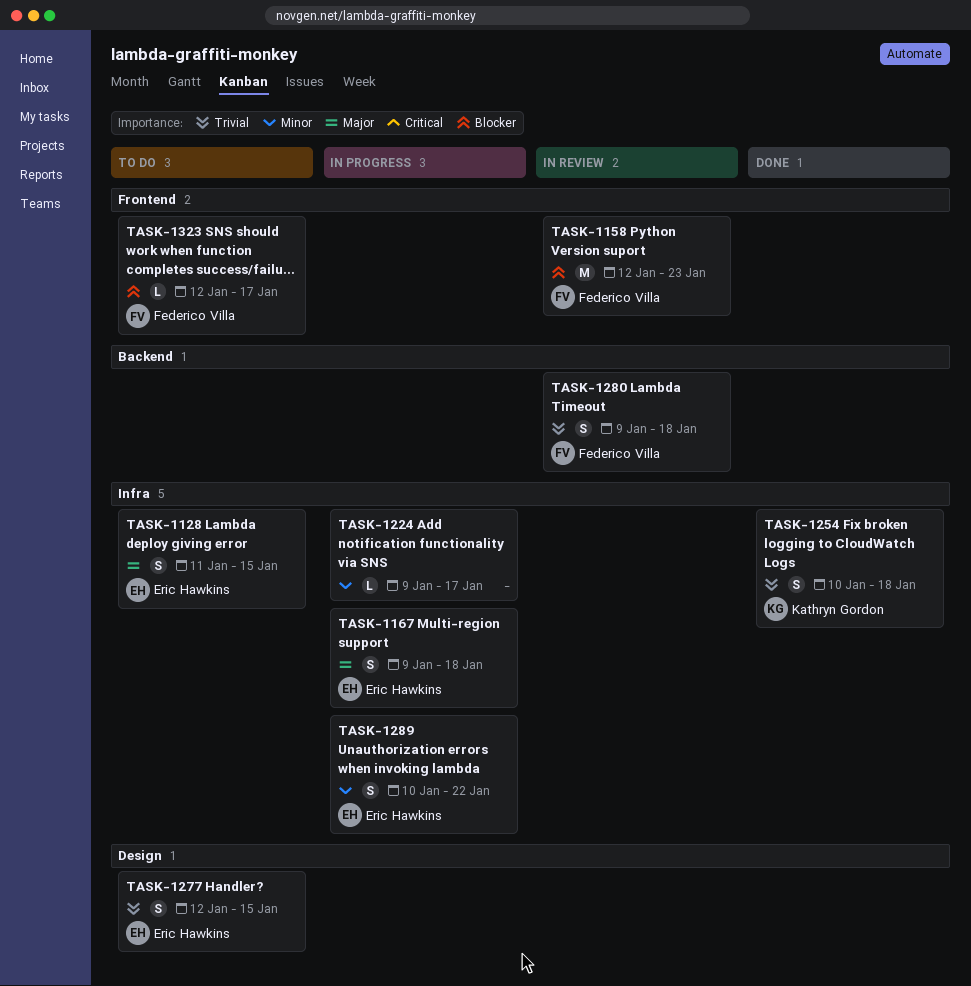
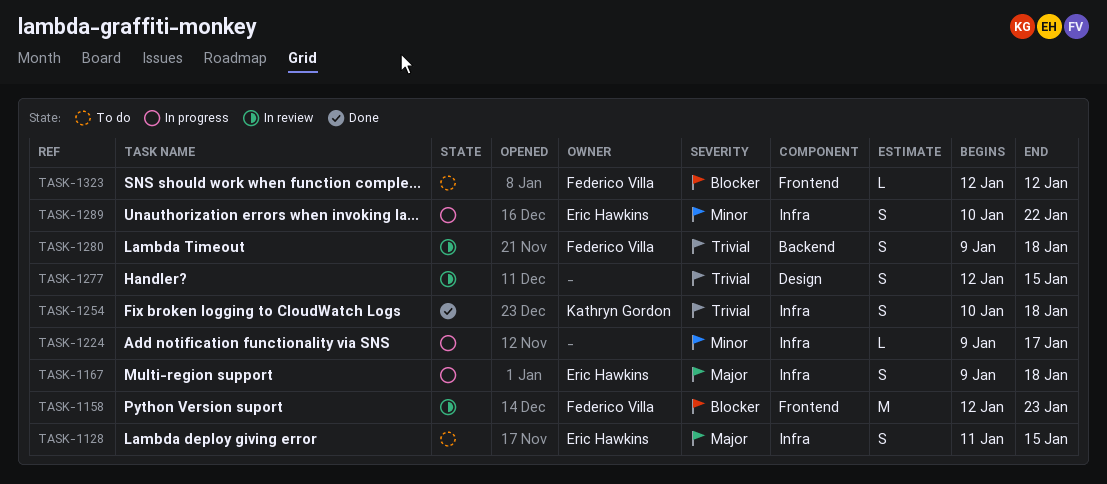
TASK-1277, status: To do -> In review
TASK-1277, owner: Eric Hawkins -> none
TASK-1323, due: Jan 17 -> Jan 12

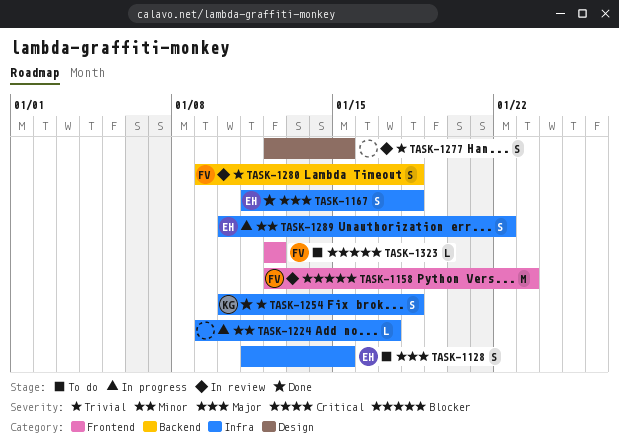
TASK-1167, status: In progress -> Done
TASK-1167, start: Jan 9 -> Jan 11

